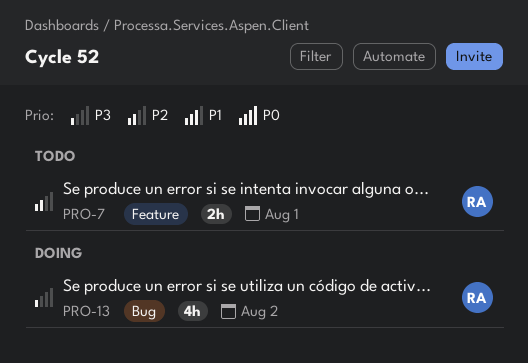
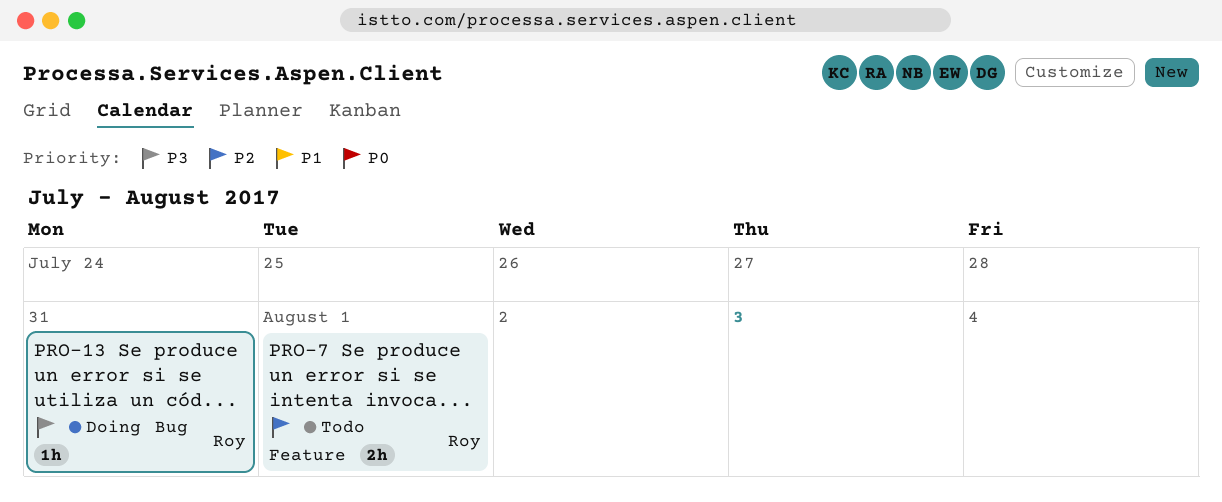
PRO-13, estimate: 4h -> 1h
PRO-13, due: Aug 2 -> Jul 31

